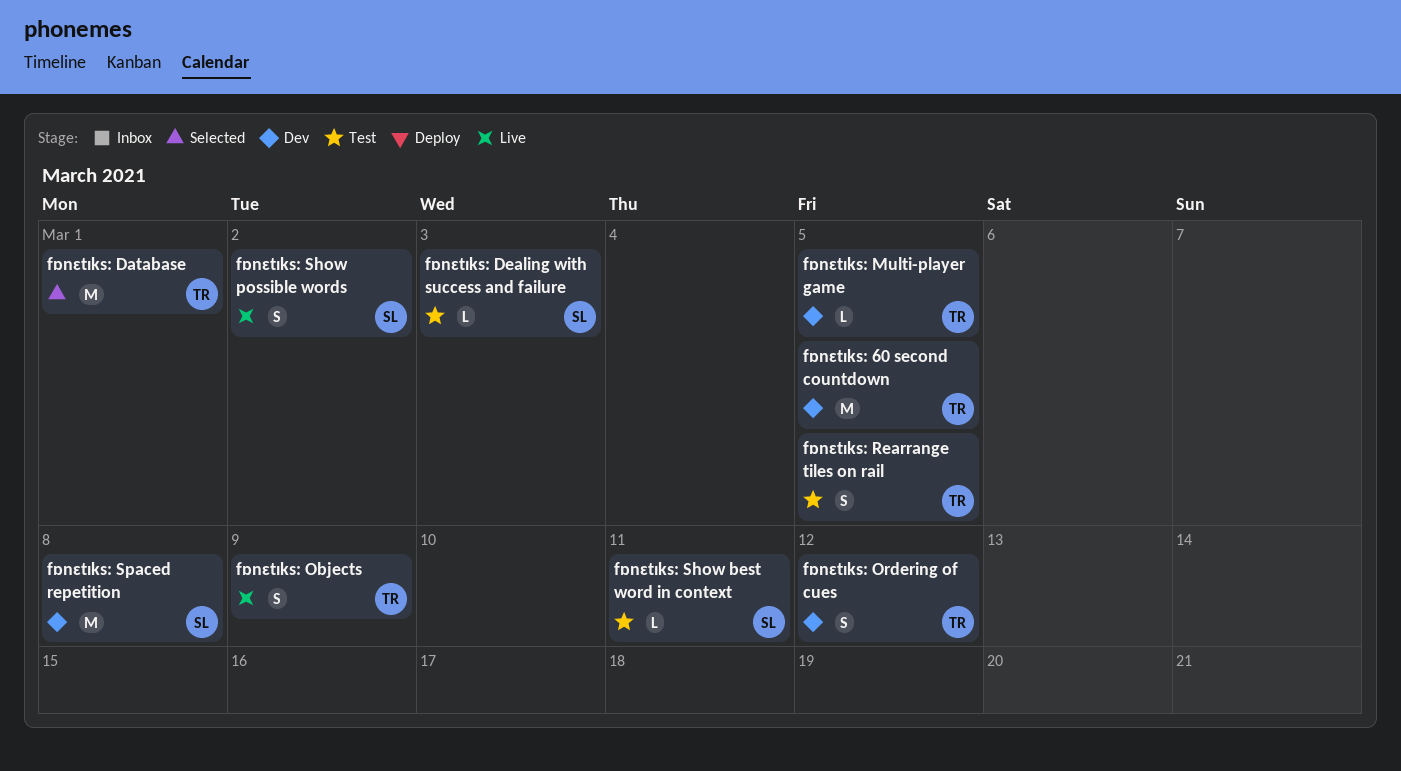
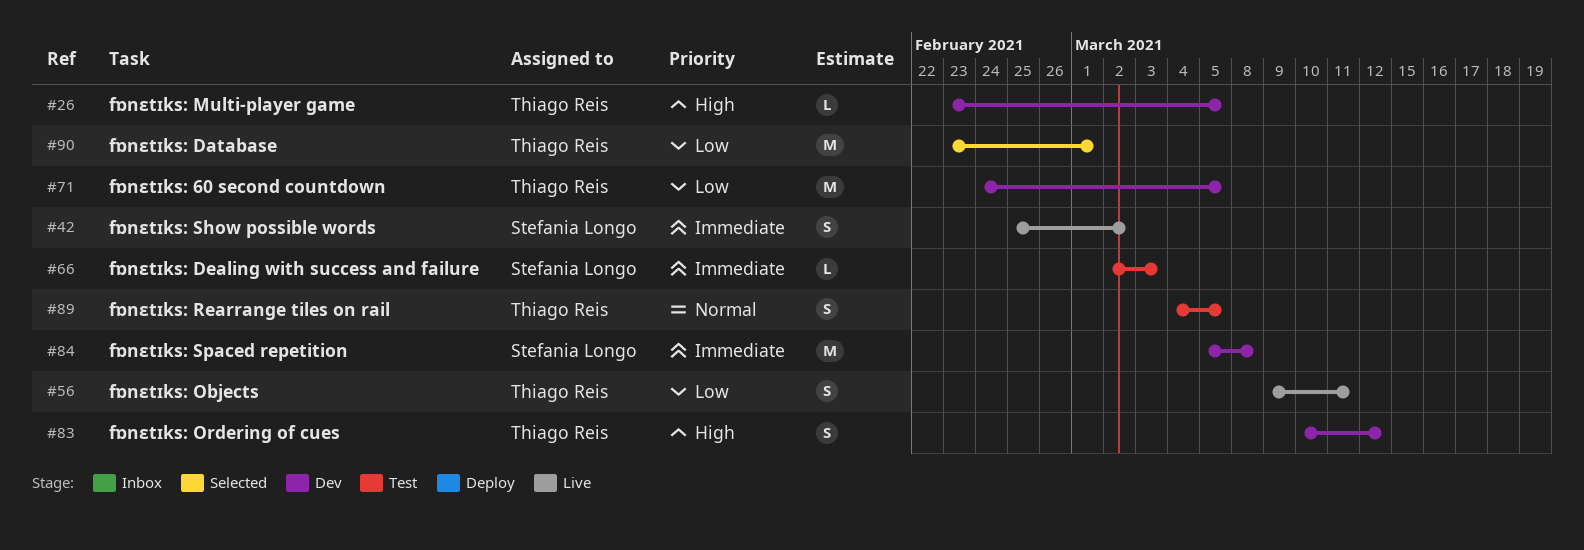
fɒnɛtɪks: Objects, due: Mar 9 -> Mar 11
fɒnɛtɪks: Show best word in context: present -> none

